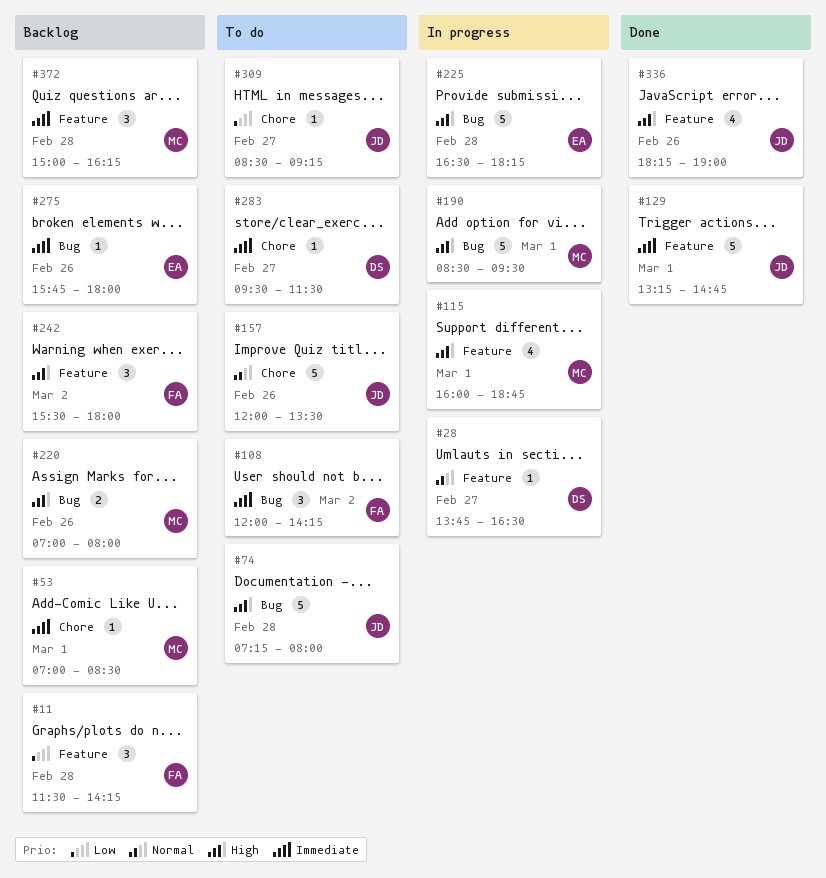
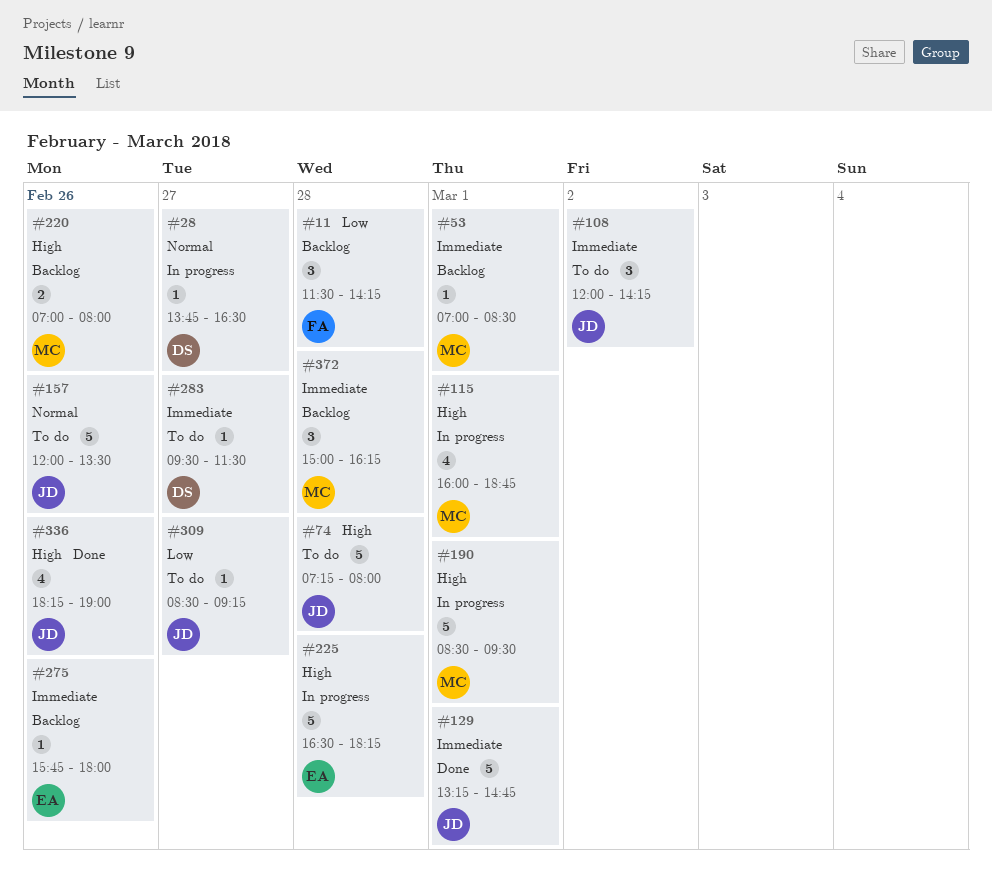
#108, owner: FA -> JD
#242: present -> none

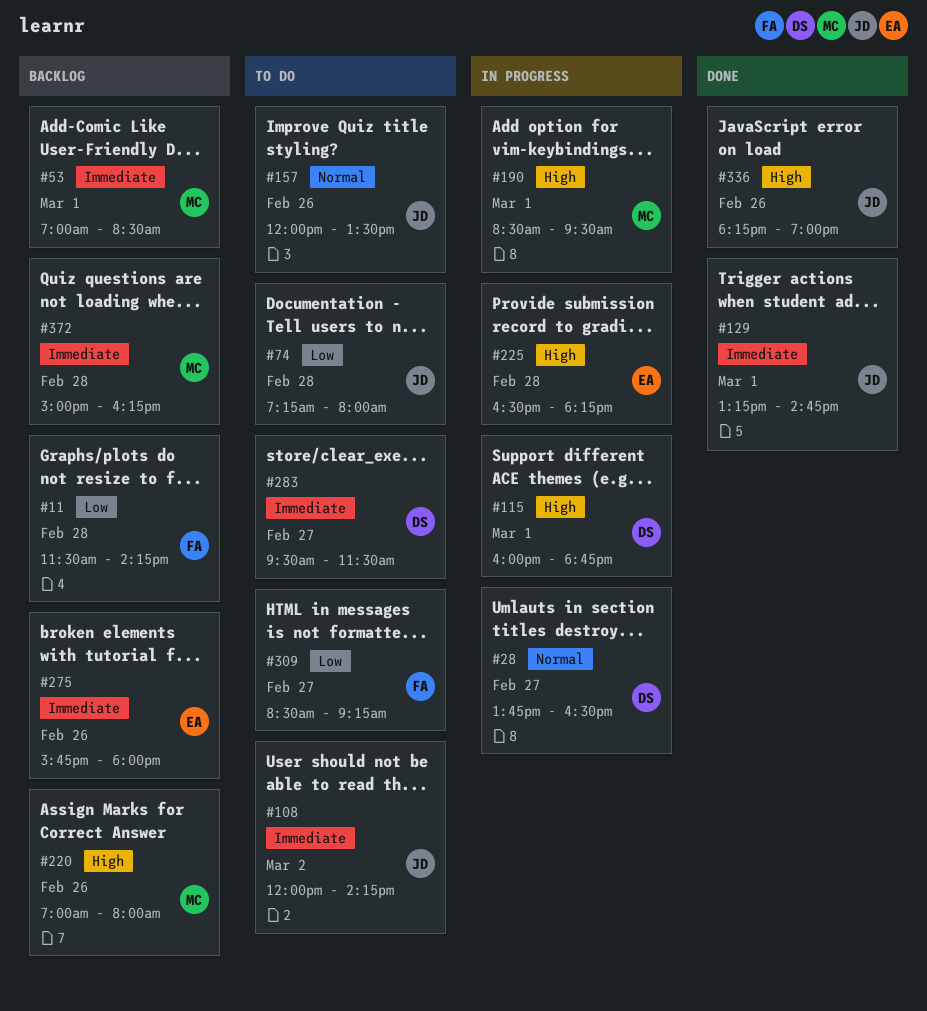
#74, priority: High -> Low
#115, owner: MC -> DS
#309, owner: JD -> FA

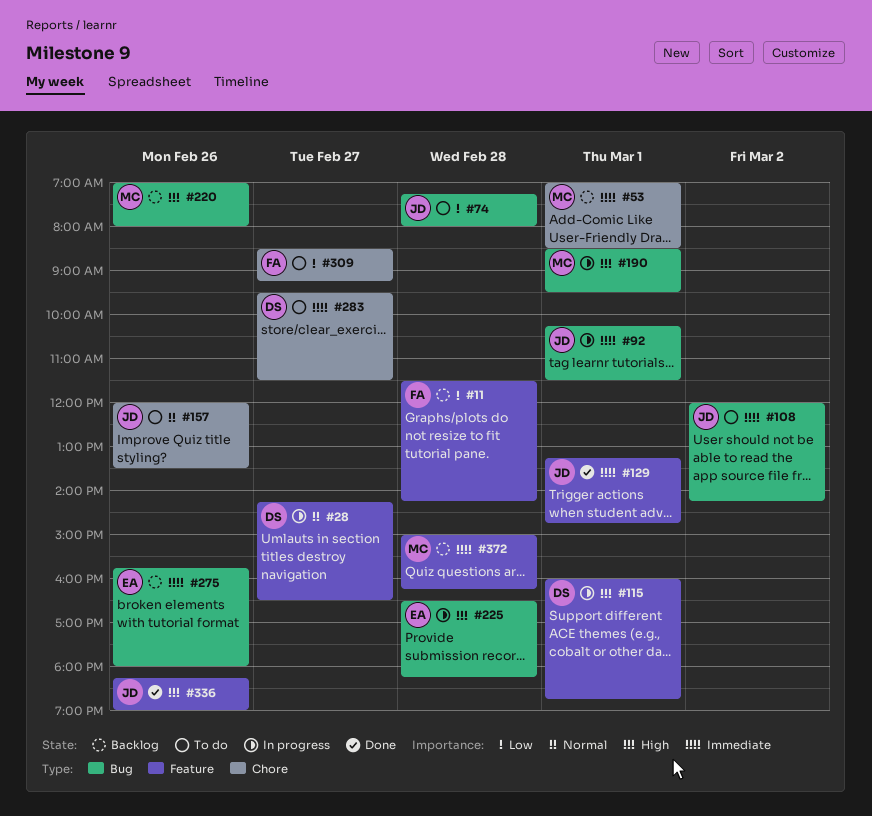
#28, begins: 13:45 -> 14:15
#92: none -> present

